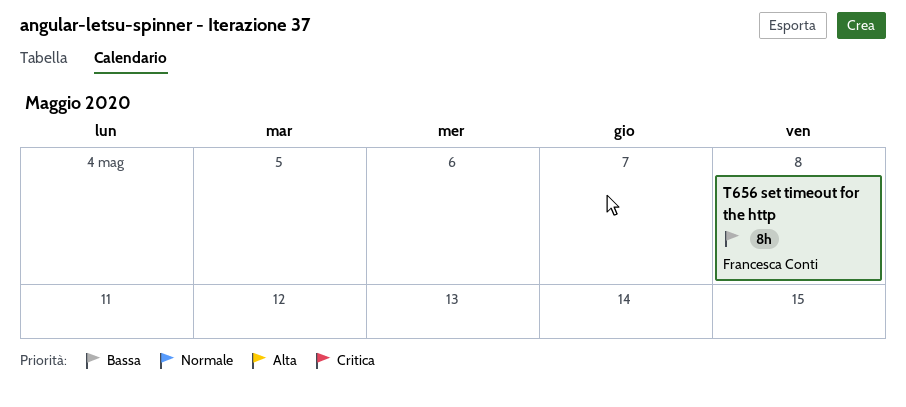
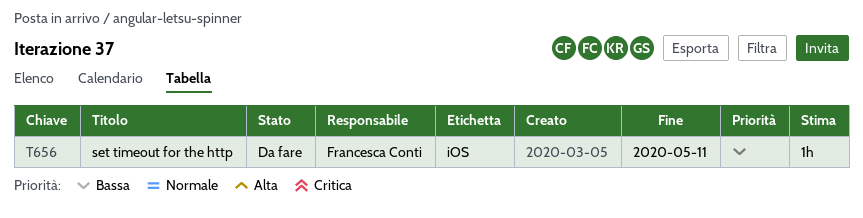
T656, estimate: 8h -> 1h
T656, due: May 8 -> May 11

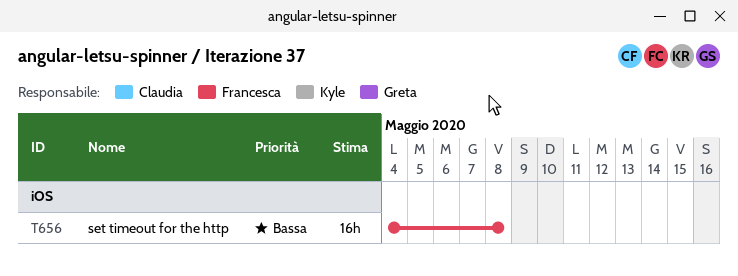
T656, estimate: 1h -> 16h
T656, due: May 11 -> May 8

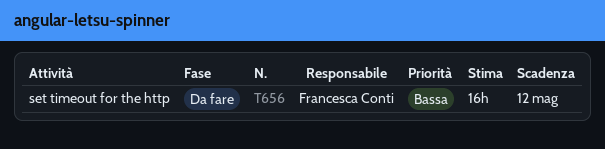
T656, due: May 8 -> May 12

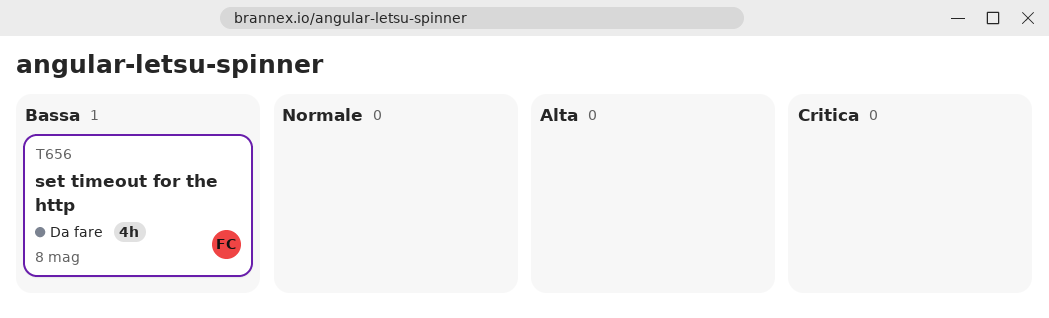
T656, estimate: 16h -> 4h
T656, due: May 12 -> May 8

